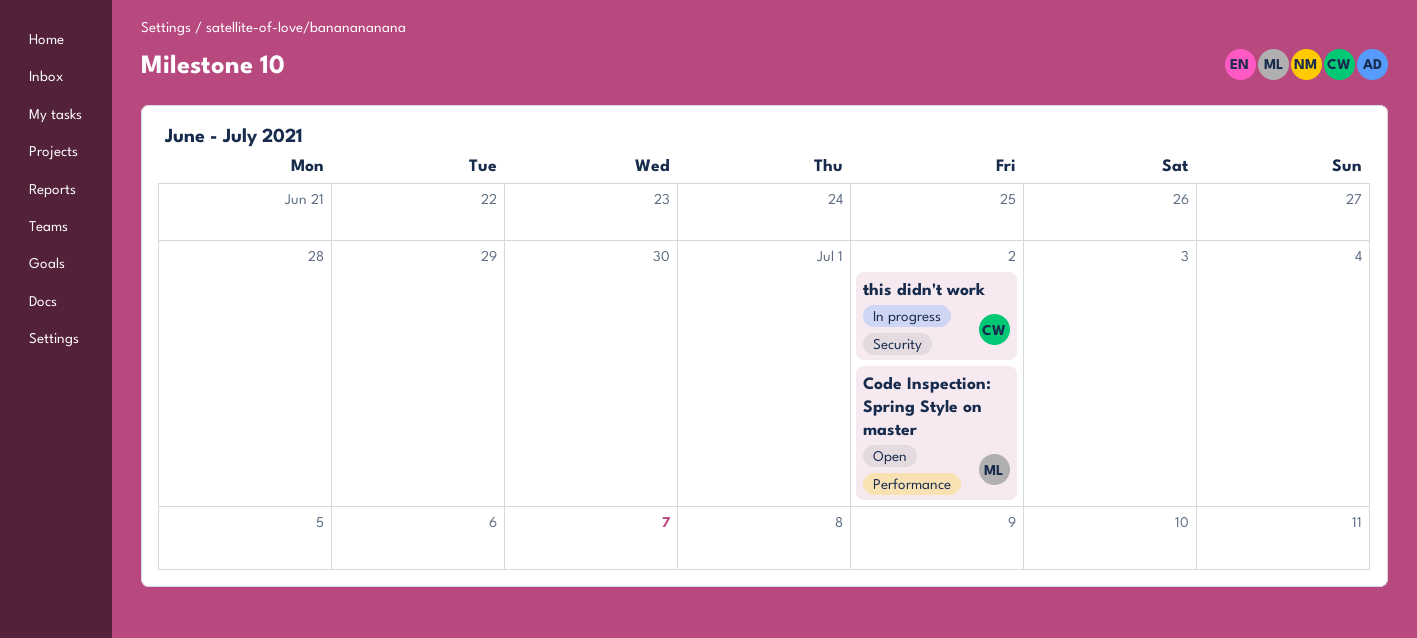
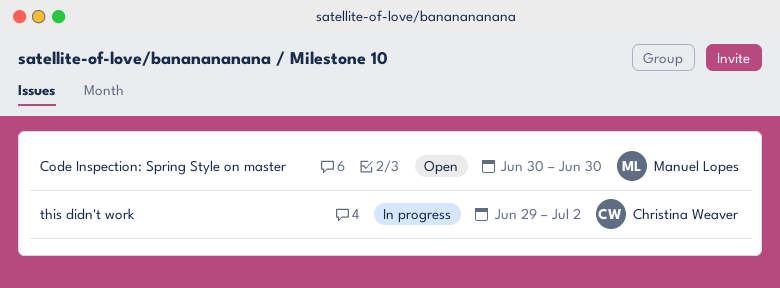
Code Inspection: Spring Style on master, due: Jul 2 -> Jun 30

